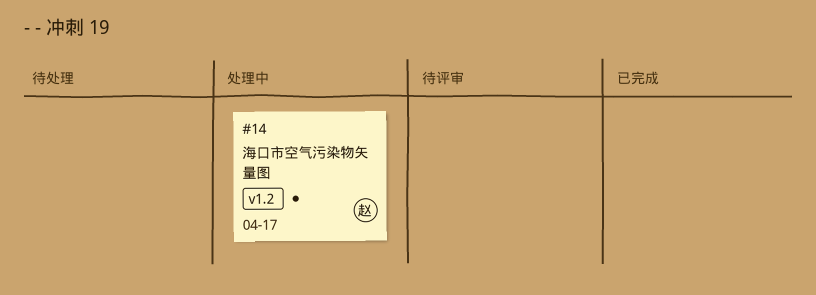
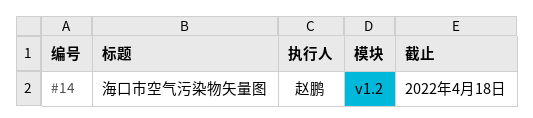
#14, due: Apr 17 -> Apr 18

